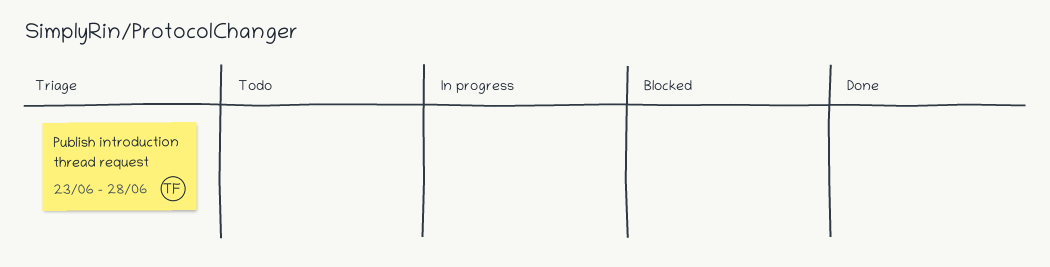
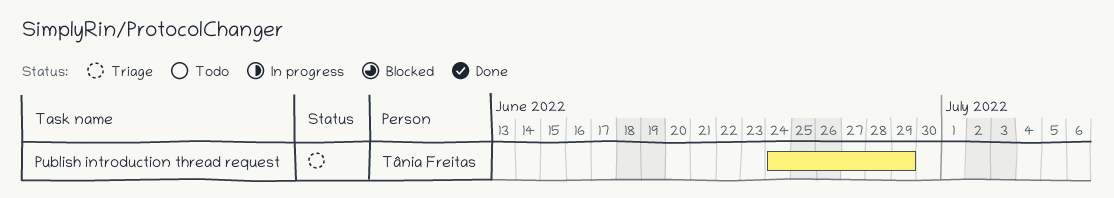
Publish introduction thread request, start: Jun 23 -> Jun 24
Publish introduction thread request, due: Jun 28 -> Jun 29

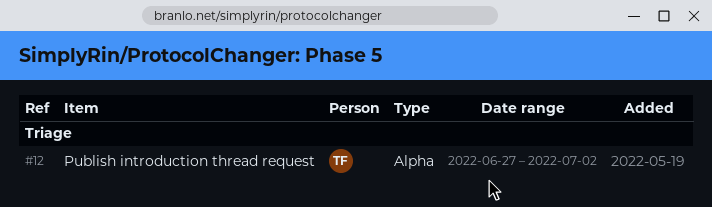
Publish introduction thread request, start: Jun 24 -> Jun 27
Publish introduction thread request, due: Jun 29 -> Jul 2

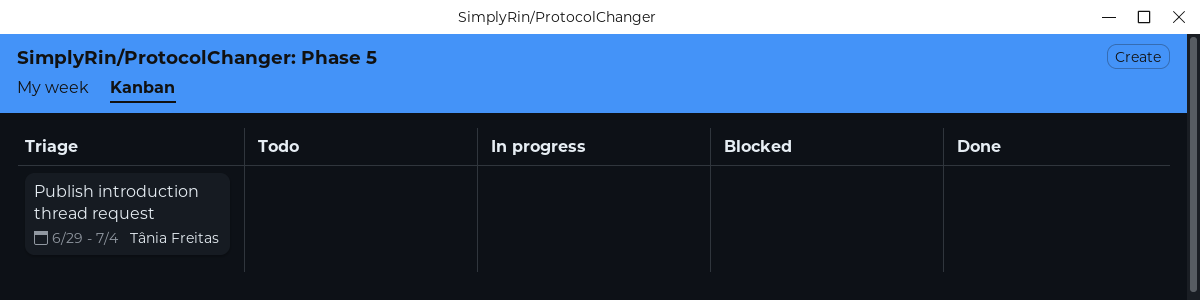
Publish introduction thread request, start: Jun 27 -> Jun 29
Publish introduction thread request, due: Jul 2 -> Jul 4

